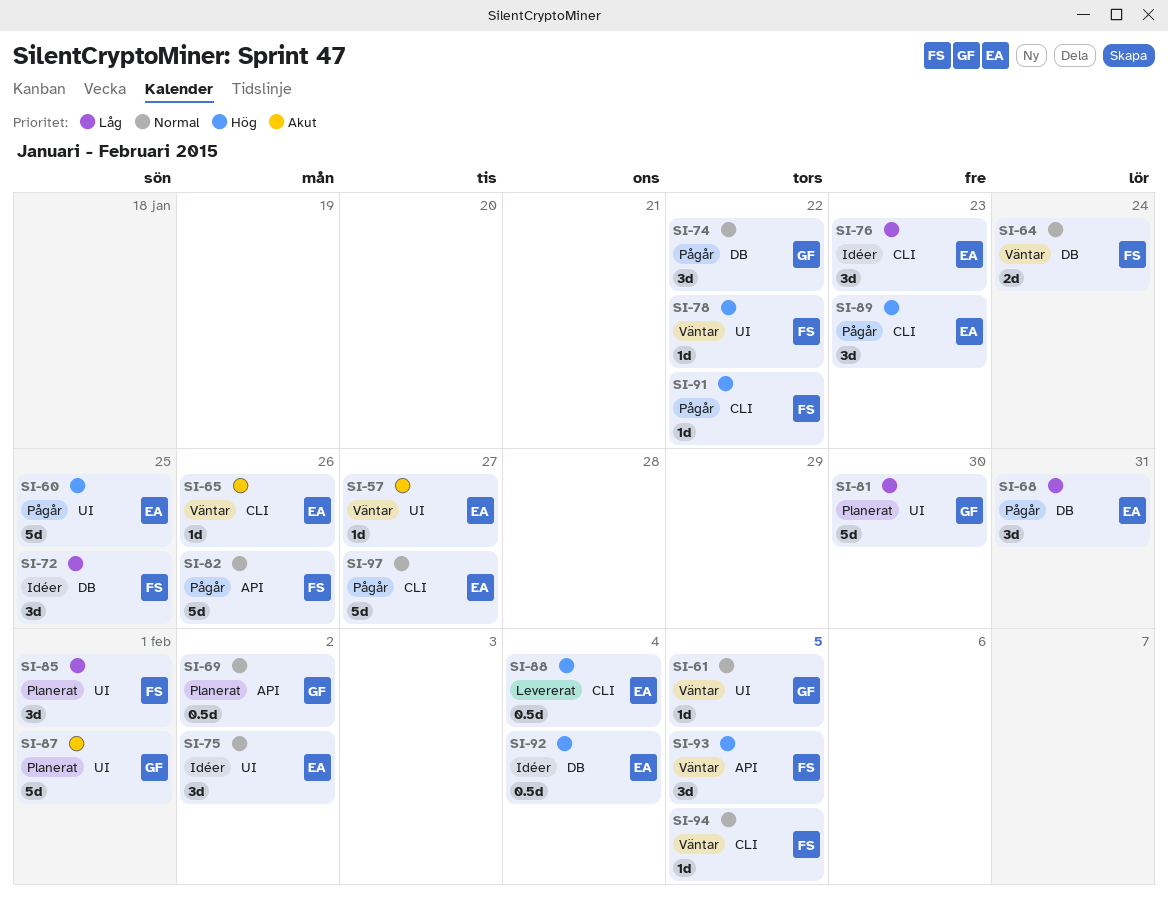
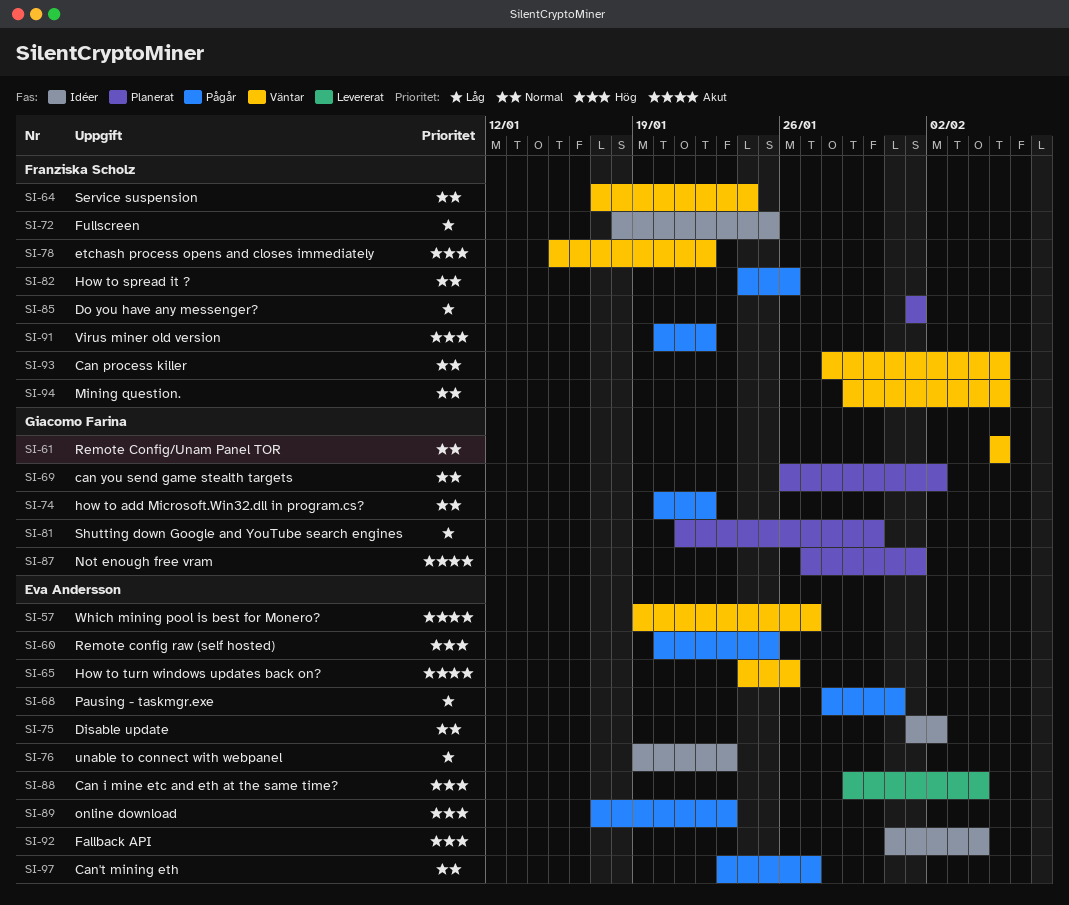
SI-93, priority: Hög -> Normal

